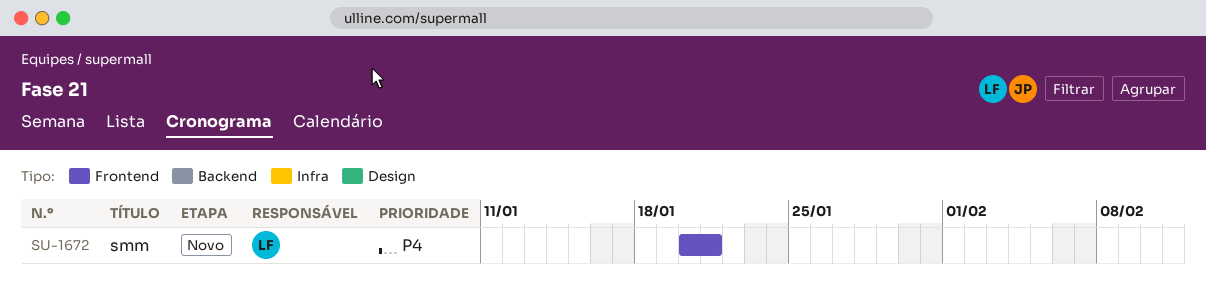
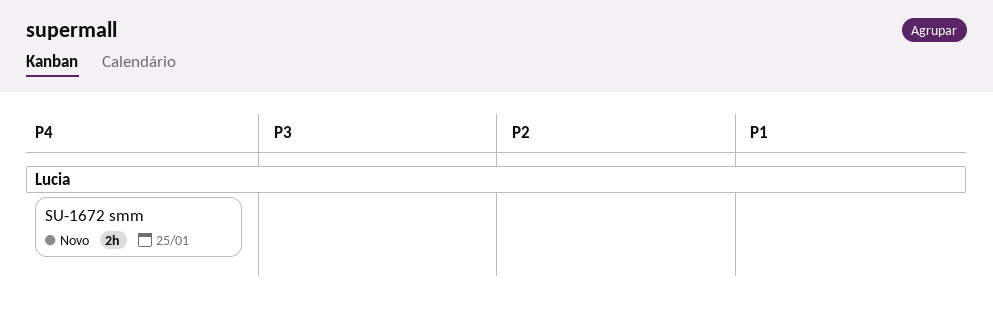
SU-1672, due: Jan 21 -> Jan 25

